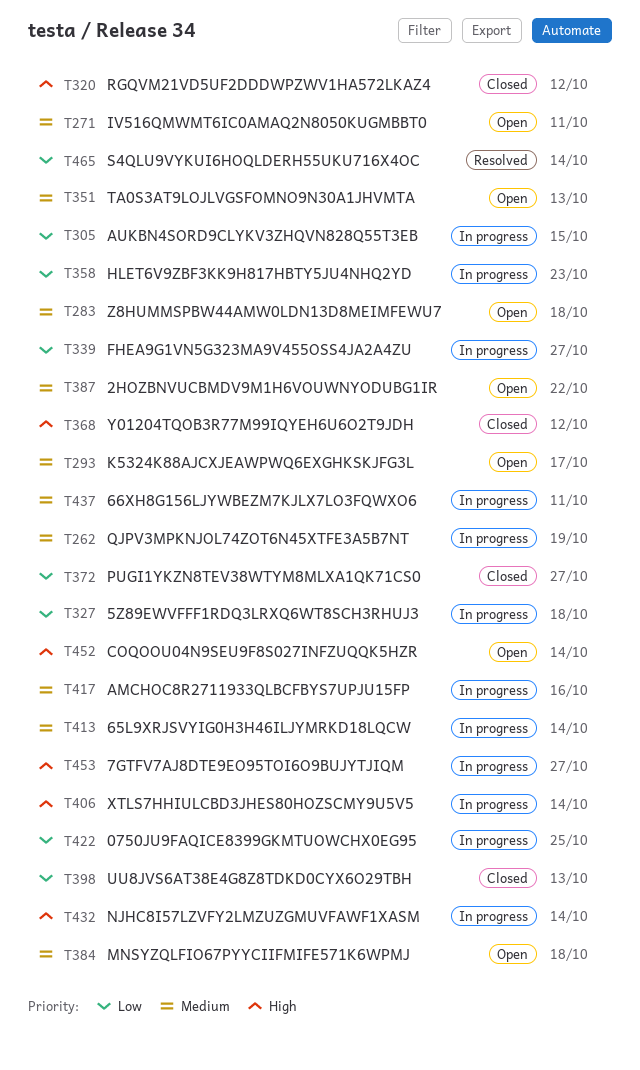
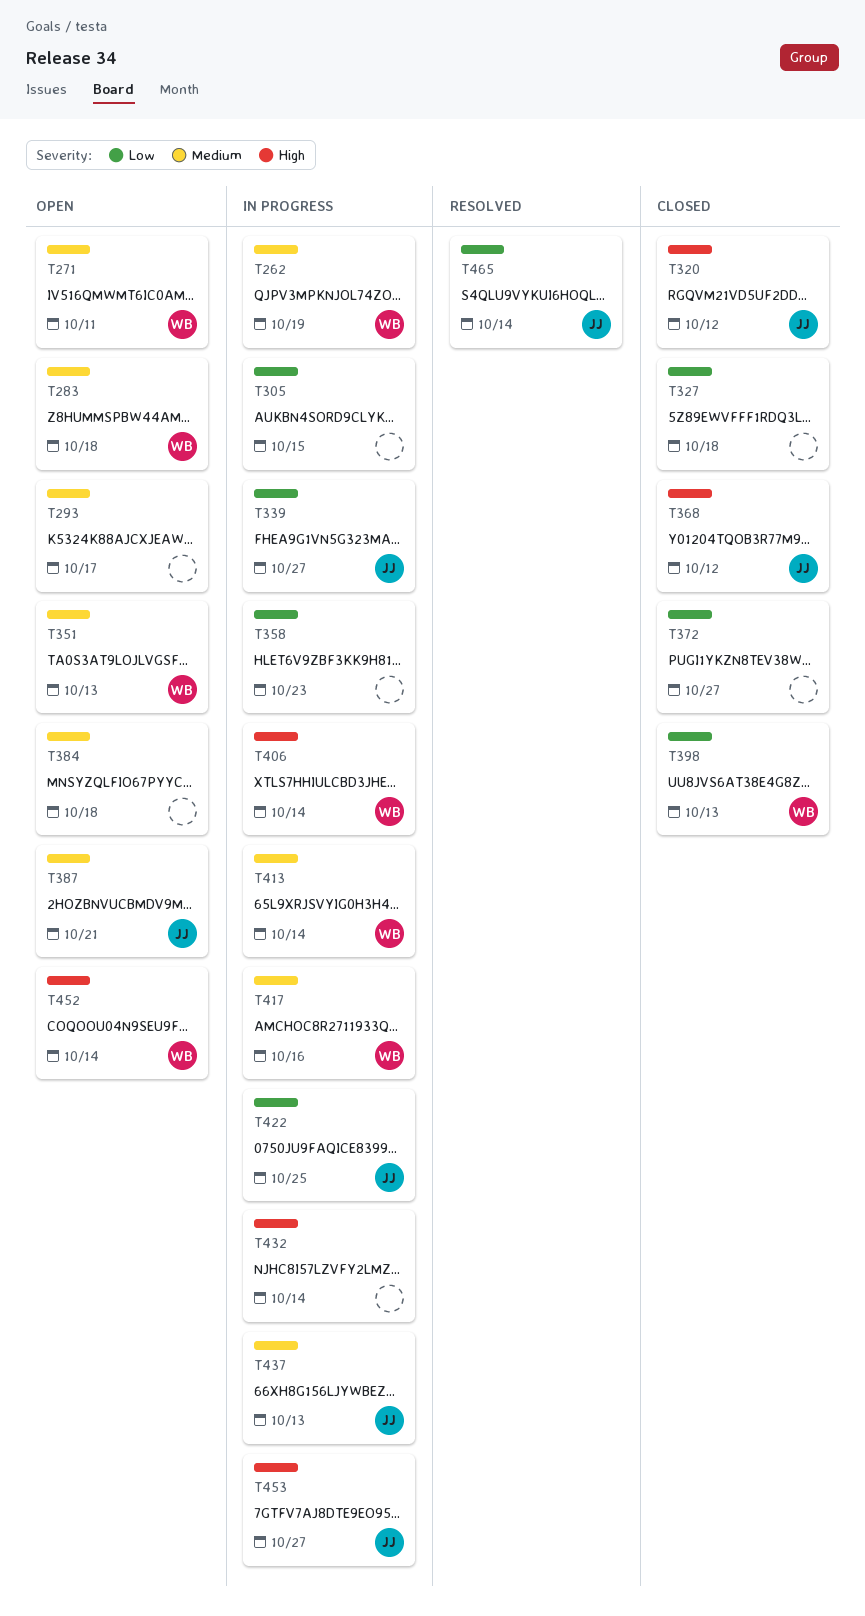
T327, status: In progress -> Closed
T387, due: Oct 22 -> Oct 21
T437, due: Oct 11 -> Oct 13

